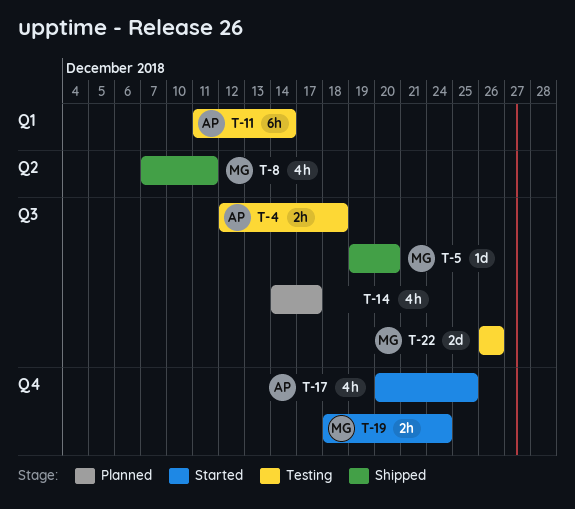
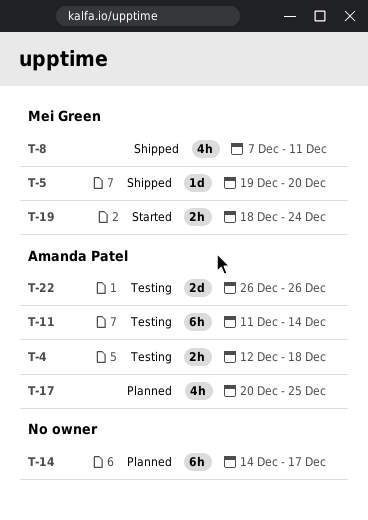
T-14, estimate: 4h -> 6h
T-17, status: Started -> Planned
T-22, owner: Mei Green -> Amanda Patel

